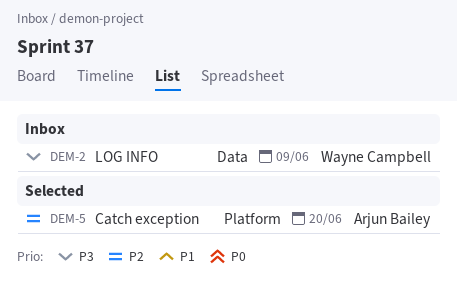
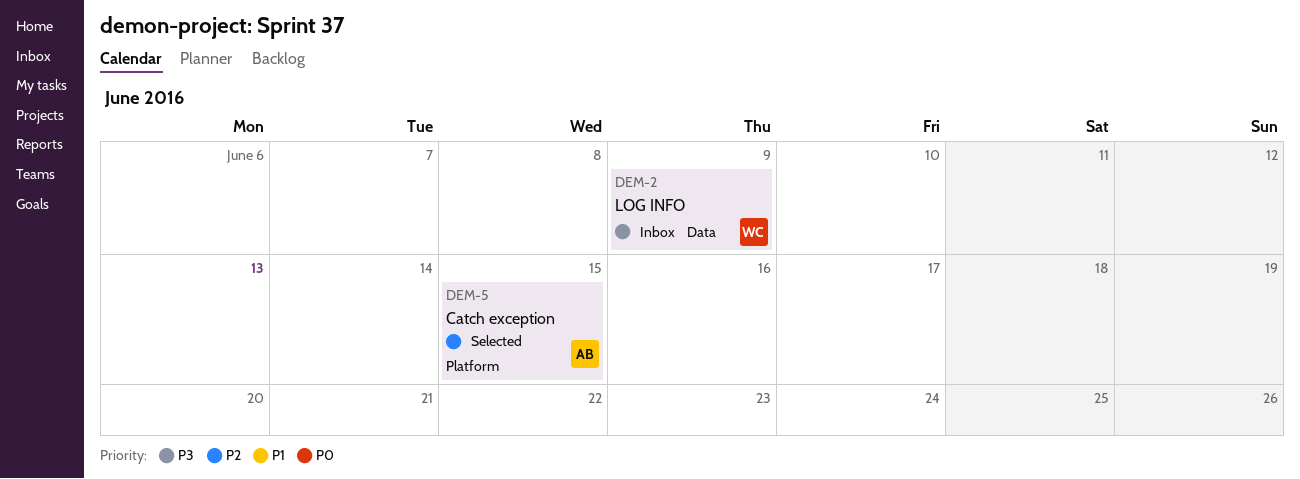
DEM-5, due: Jun 20 -> Jun 15

